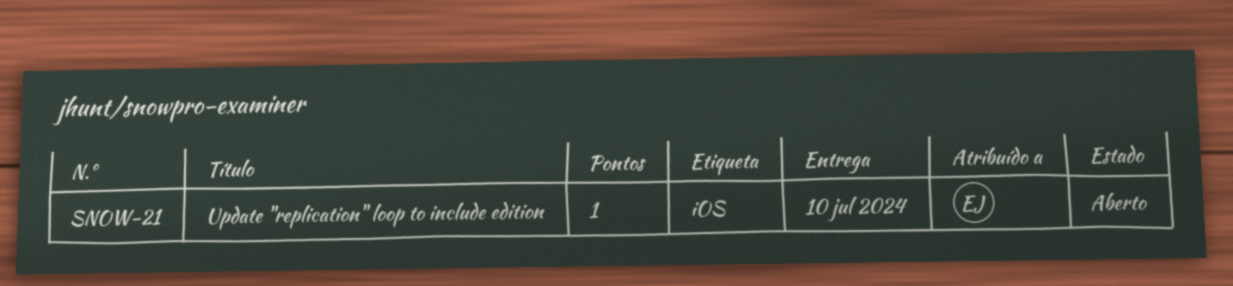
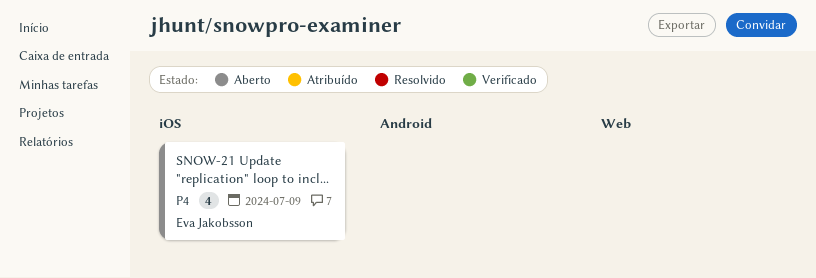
SNOW-21, estimate: 1 -> 4
SNOW-21, due: Jul 10 -> Jul 9

